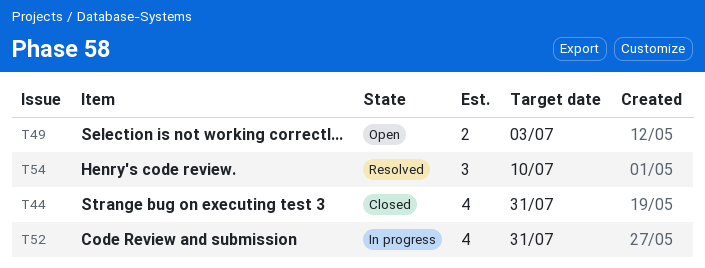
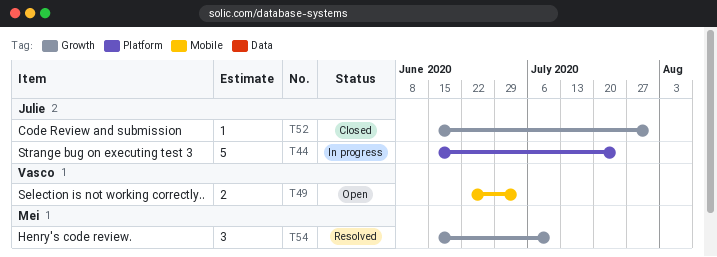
T44, status: Closed -> In progress
T44, estimate: 4 -> 5
T44, due: Jul 31 -> Jul 24
T52, status: In progress -> Closed
T52, estimate: 4 -> 1

